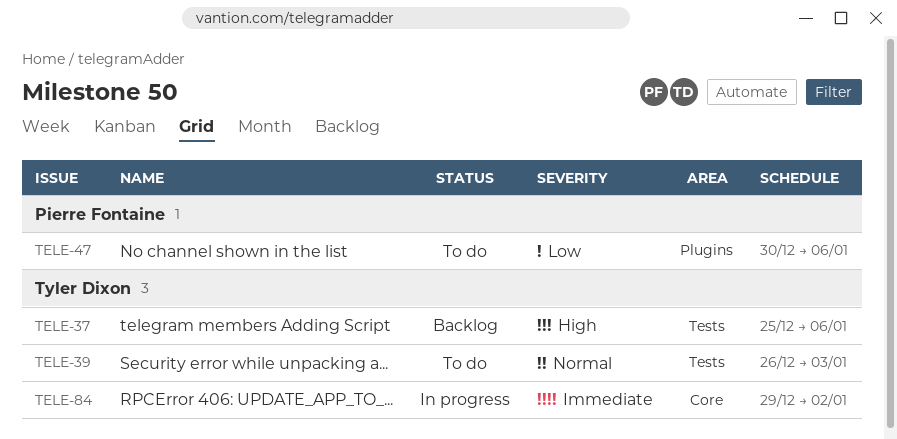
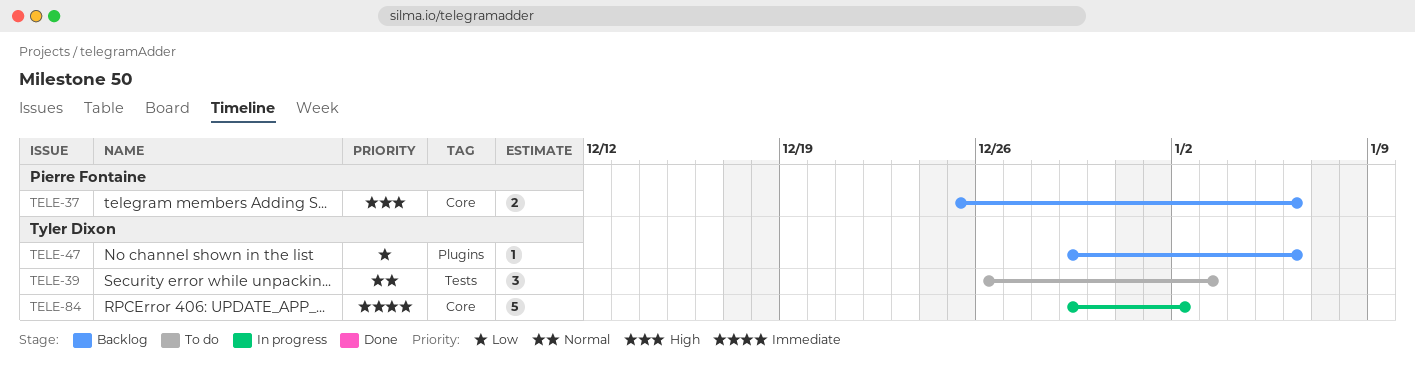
TELE-37, owner: Tyler Dixon -> Pierre Fontaine
TELE-37, label: Tests -> Core
TELE-47, status: To do -> Backlog
TELE-47, owner: Pierre Fontaine -> Tyler Dixon
TELE-47, start: Dec 30 -> Dec 29

